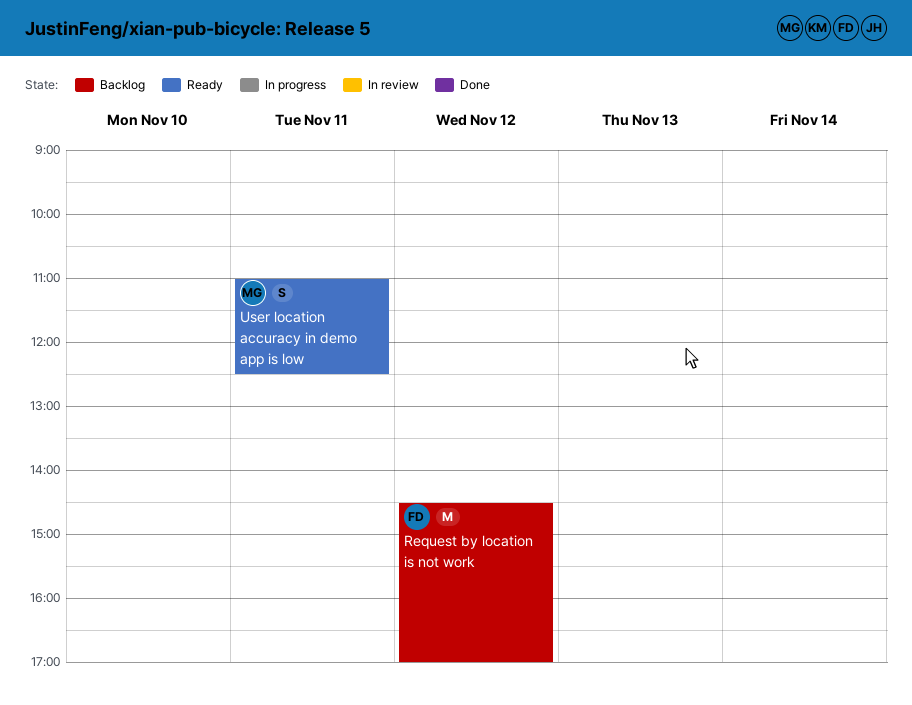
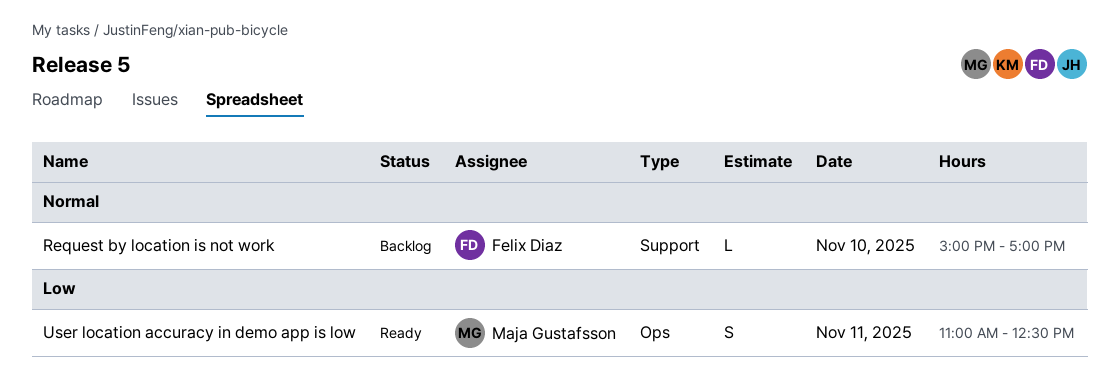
Request by location is not work, estimate: M -> L
Request by location is not work, day: Nov 12 -> Nov 10
Request by location is not work, begins: 14:30 -> 15:00

